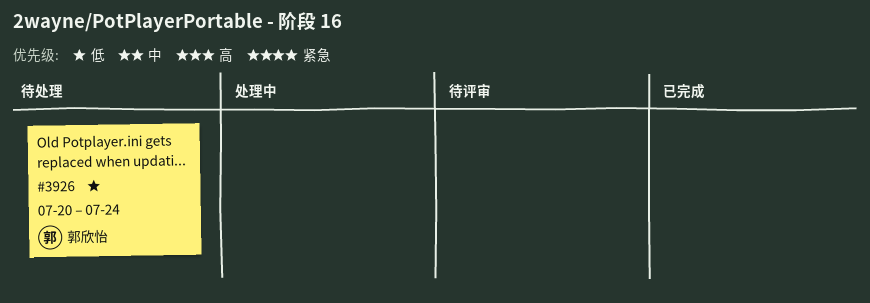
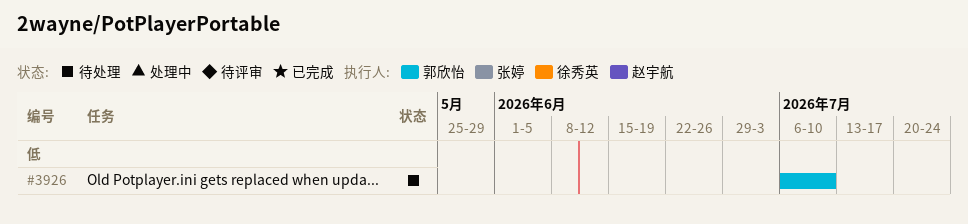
#3926, start: Jul 20 -> Jul 6
#3926, due: Jul 24 -> Jul 10

